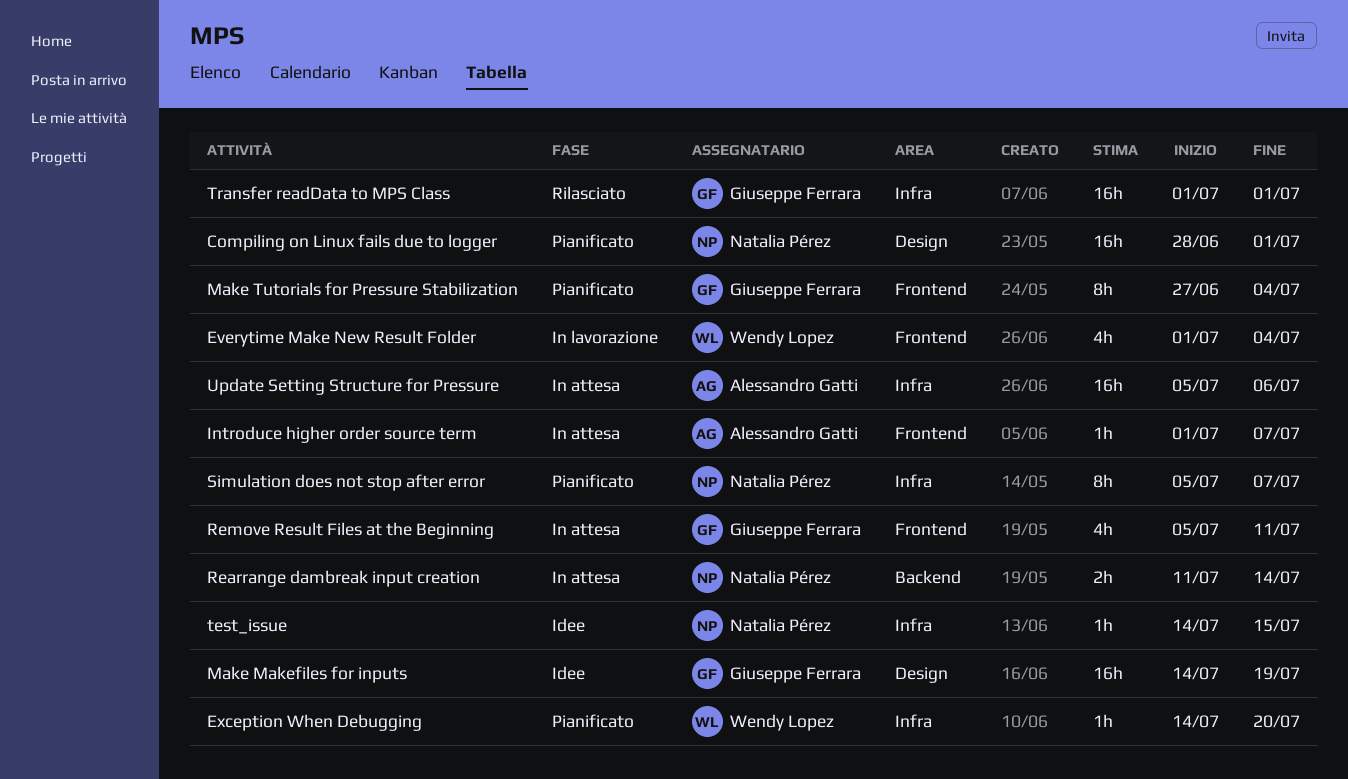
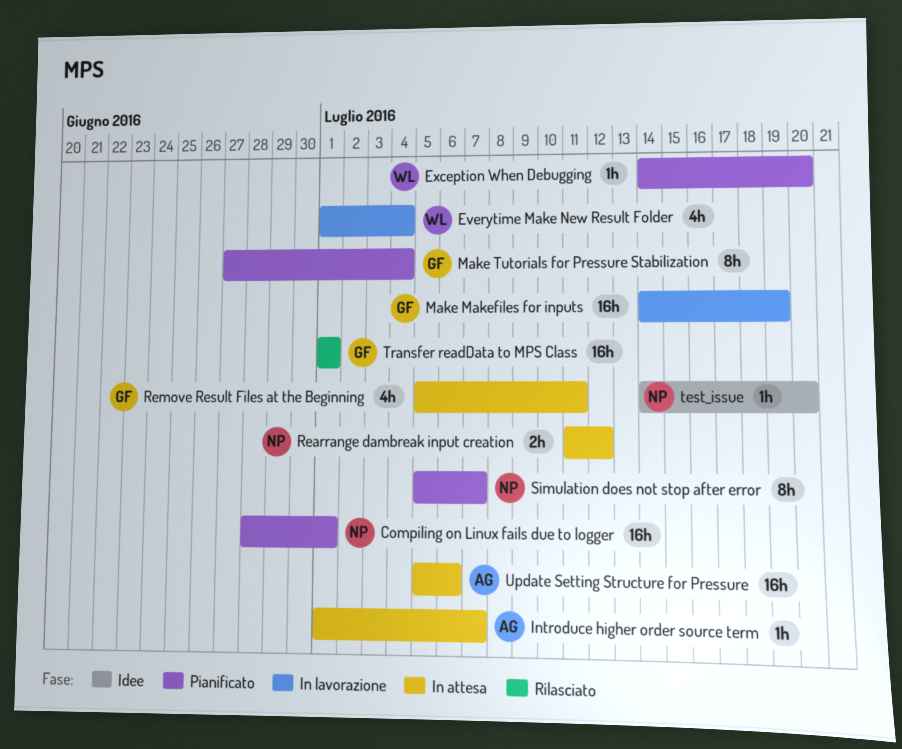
Make Makefiles for inputs, status: Idee -> In lavorazione
Rearrange dambreak input creation, due: Jul 14 -> Jul 12
test_issue, due: Jul 15 -> Jul 20

